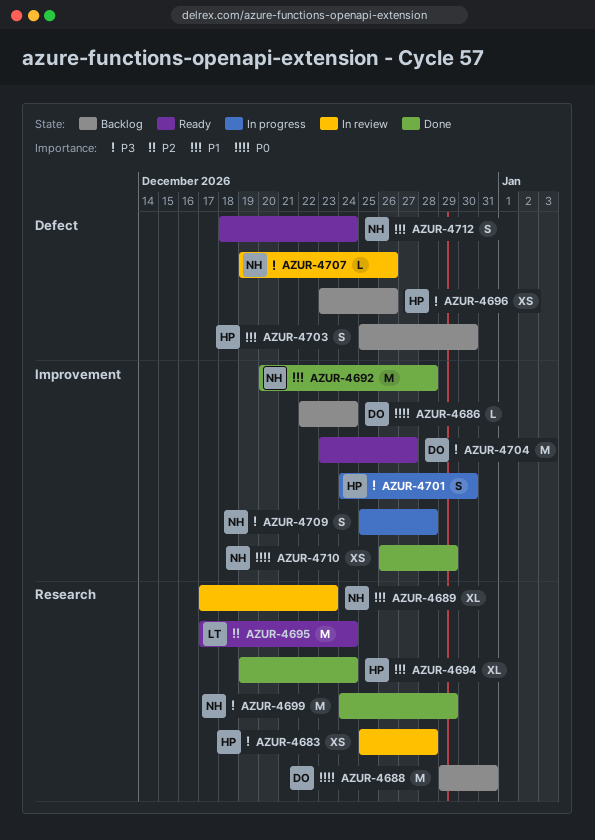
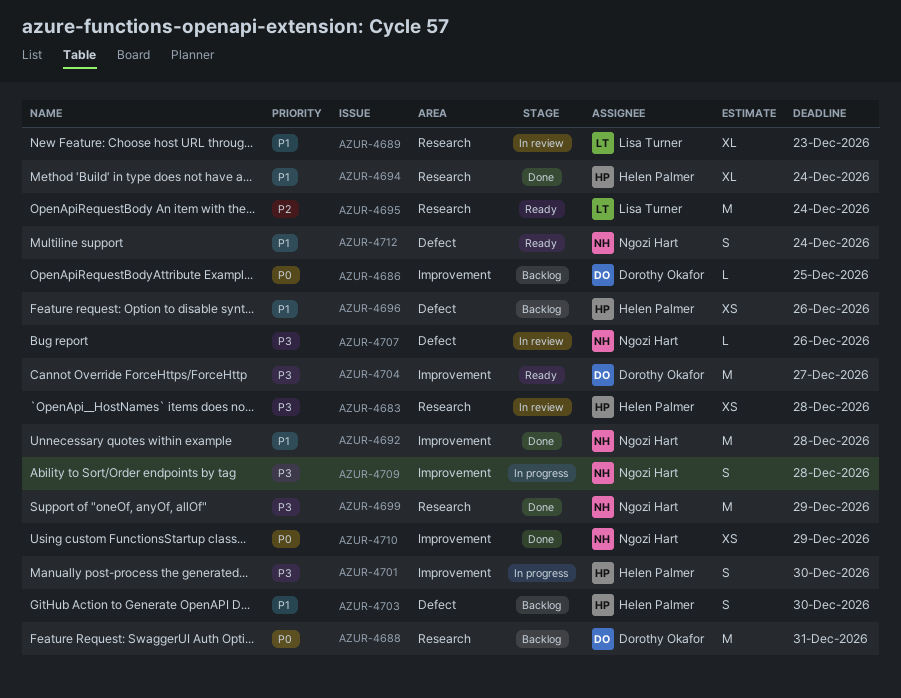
AZUR-4686, due: Dec 24 -> Dec 25
AZUR-4689, owner: Ngozi Hart -> Lisa Turner
AZUR-4696, priority: P3 -> P1

